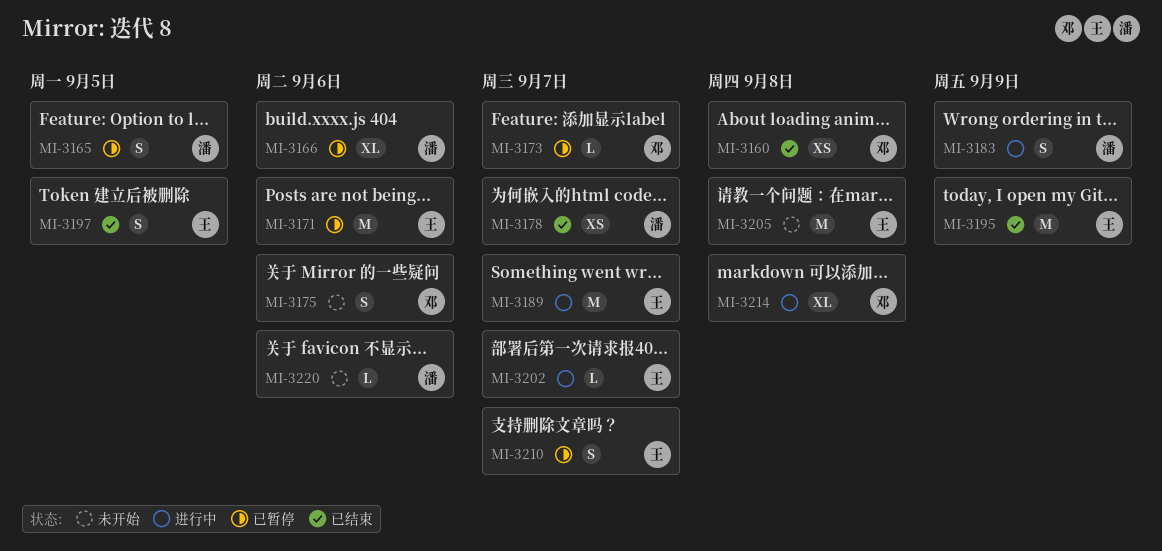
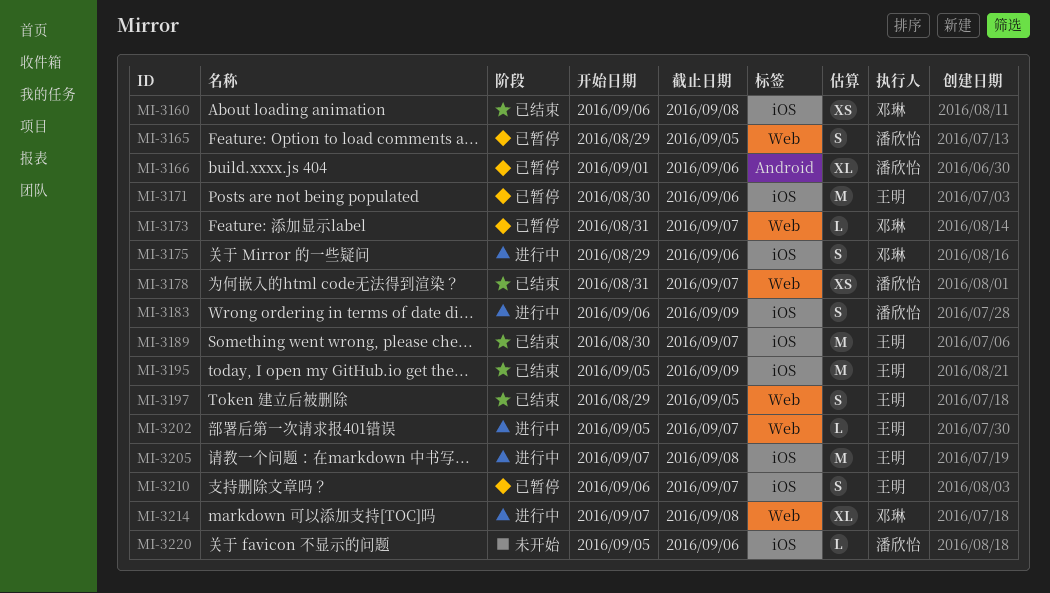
MI-3175, status: 未开始 -> 进行中
MI-3189, status: 进行中 -> 已结束
MI-3205, status: 未开始 -> 进行中

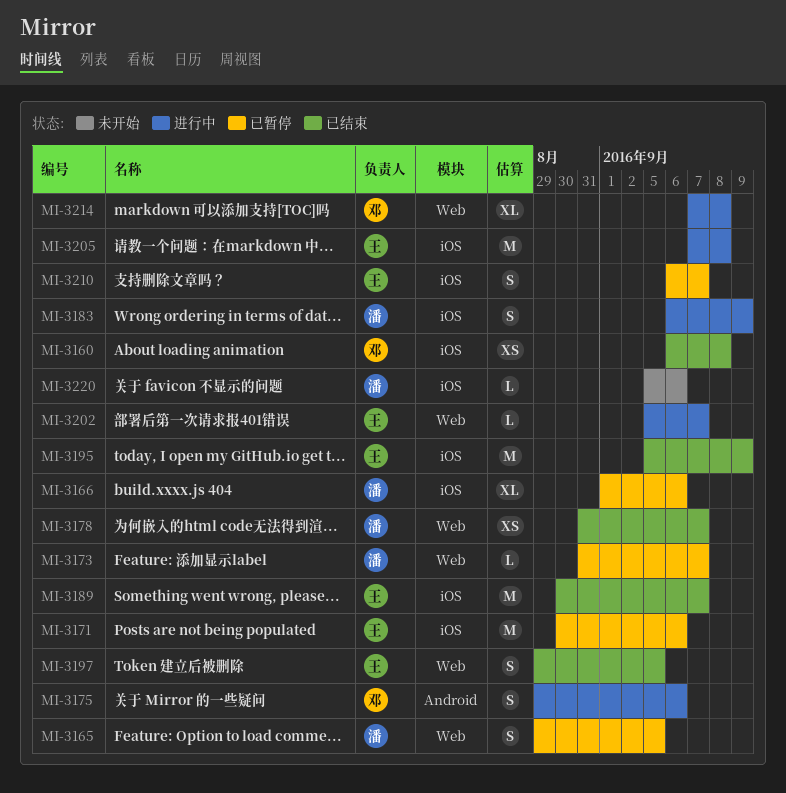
MI-3166, label: Android -> iOS
MI-3173, owner: 邓琳 -> 潘欣怡
MI-3175, label: iOS -> Android

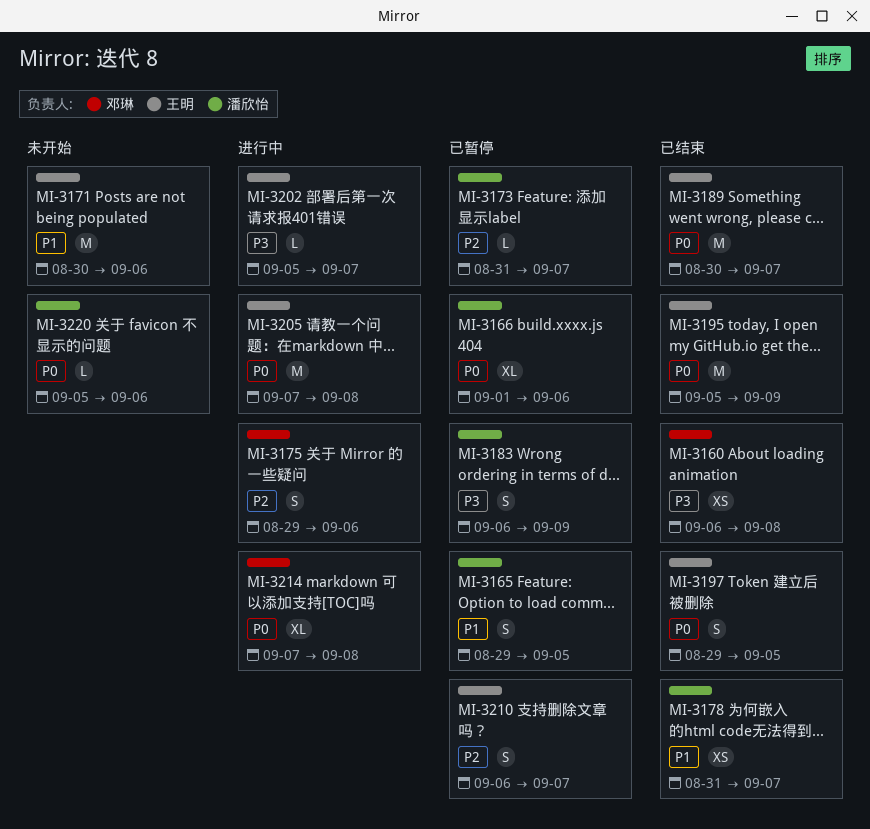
MI-3171, status: 已暂停 -> 未开始
MI-3183, status: 进行中 -> 已暂停

